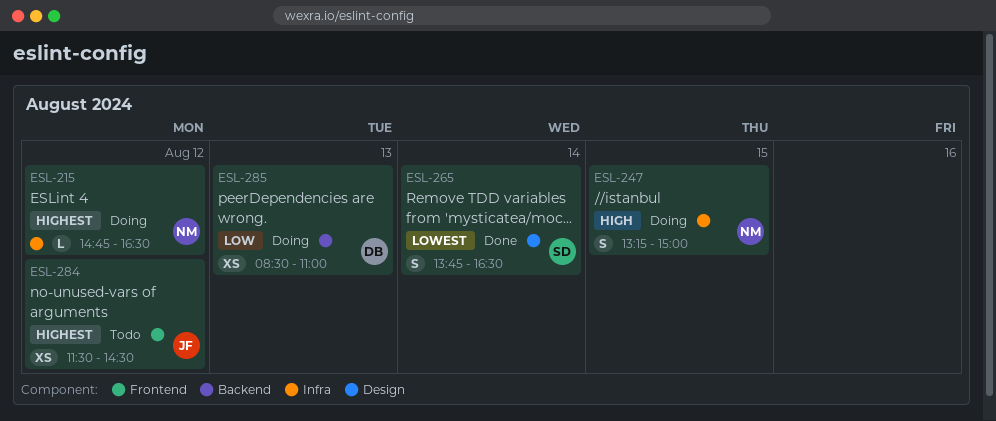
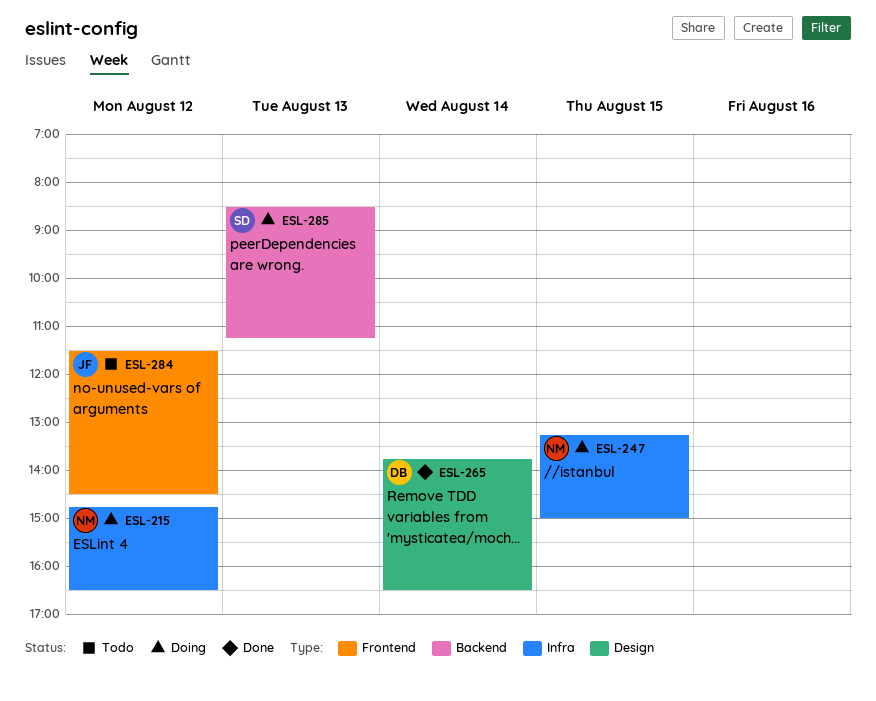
ESL-265, owner: SD -> DB
ESL-285, owner: DB -> SD
ESL-285, ends: 11:00 -> 11:15

